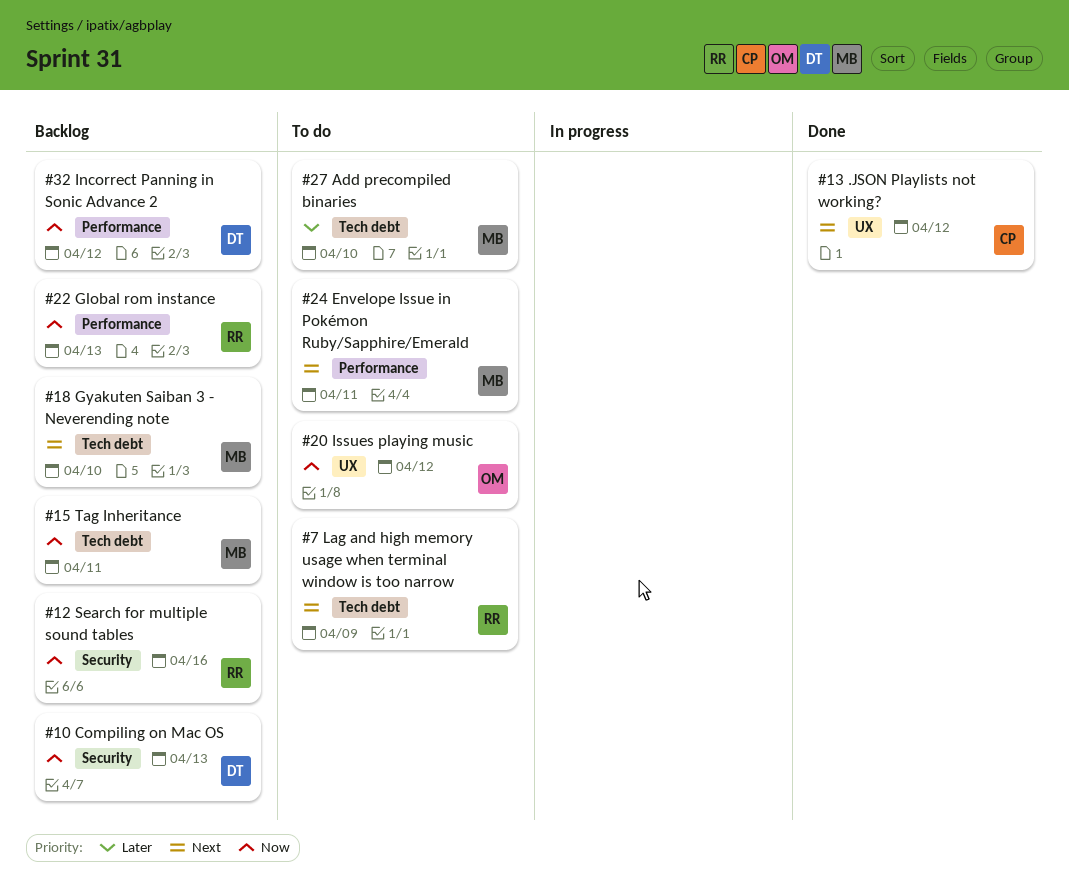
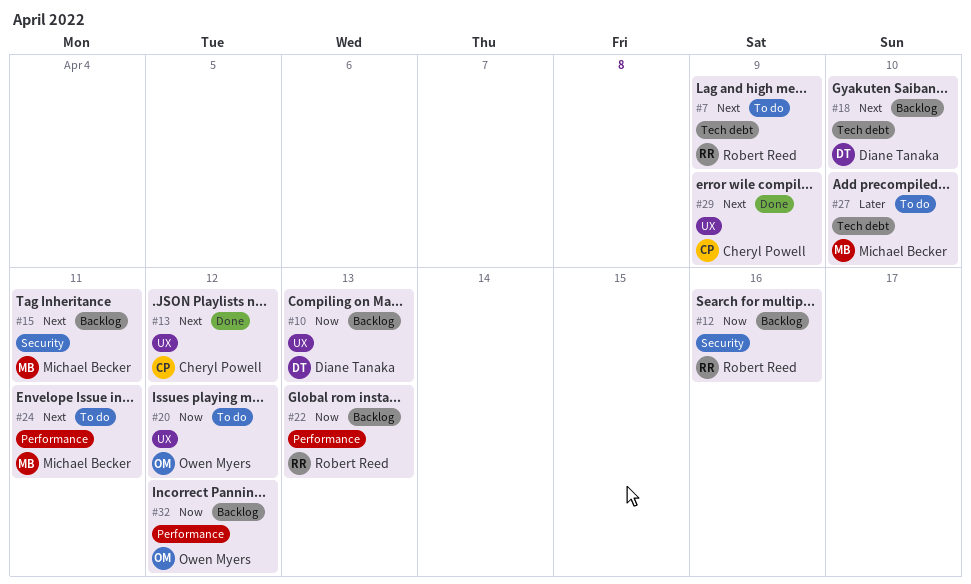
#10, label: Security -> UX
#15, priority: Now -> Next
#15, label: Tech debt -> Security
#18, owner: Michael Becker -> Diane Tanaka
#29: none -> present
#32, owner: Diane Tanaka -> Owen Myers

